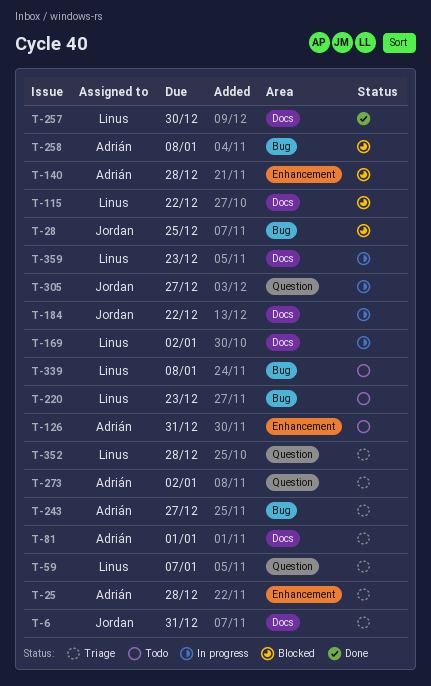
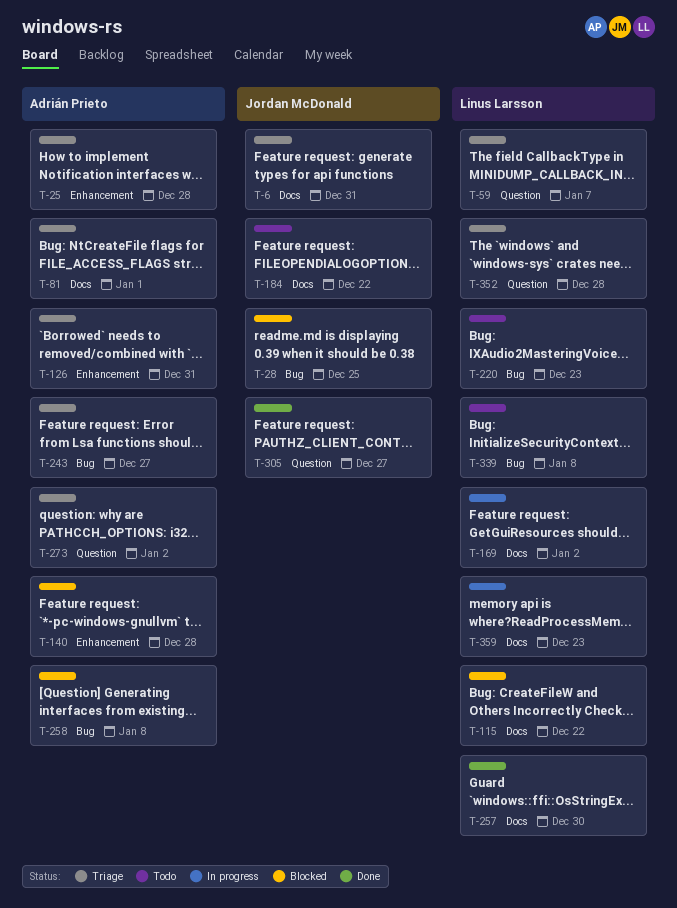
T-126, status: Todo -> Triage
T-184, status: In progress -> Todo
T-305, status: In progress -> Done

